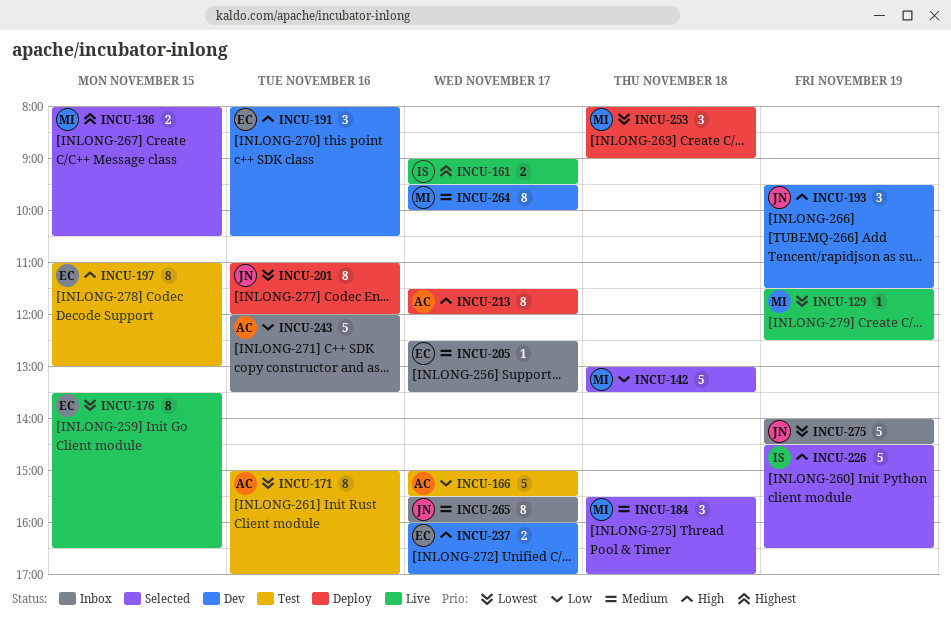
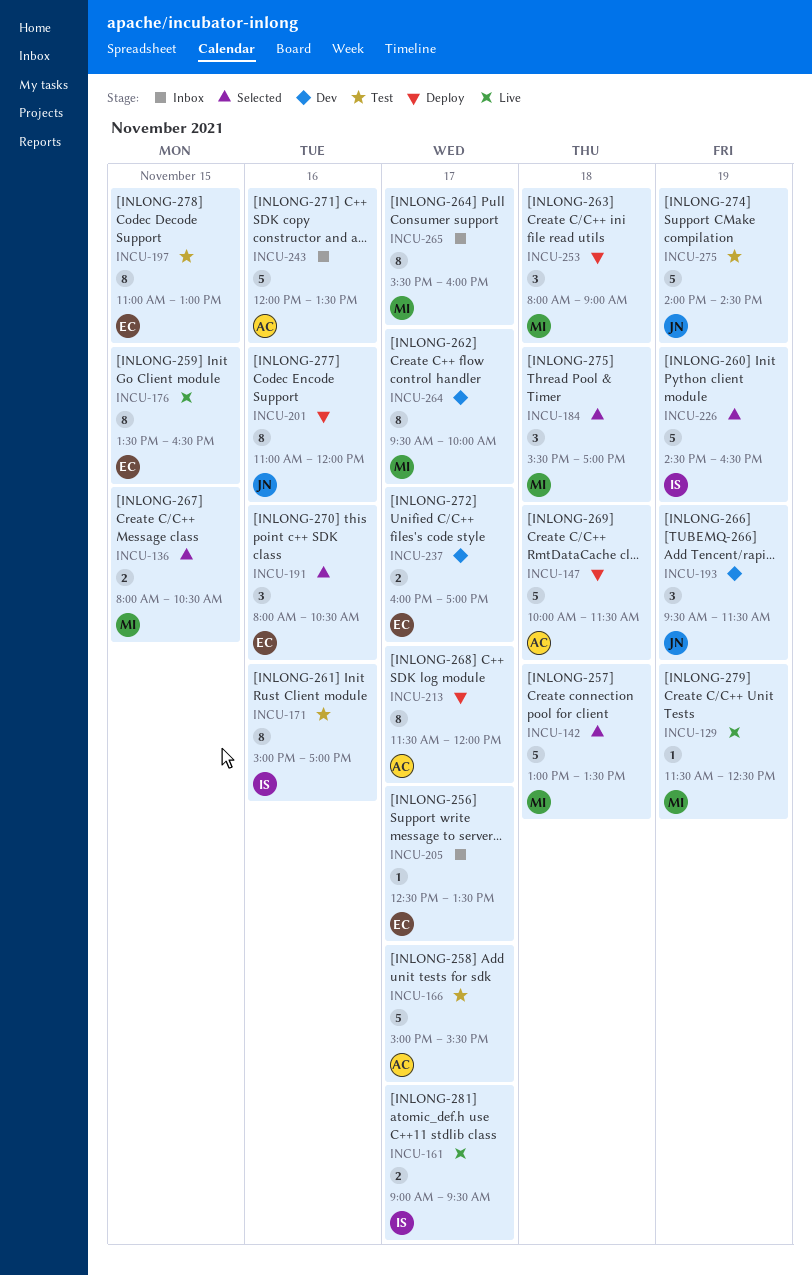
INCU-147: none -> present
INCU-171, owner: AC -> IS
INCU-191, status: Dev -> Selected
INCU-265, owner: JN -> MI
INCU-275, status: Inbox -> Test

